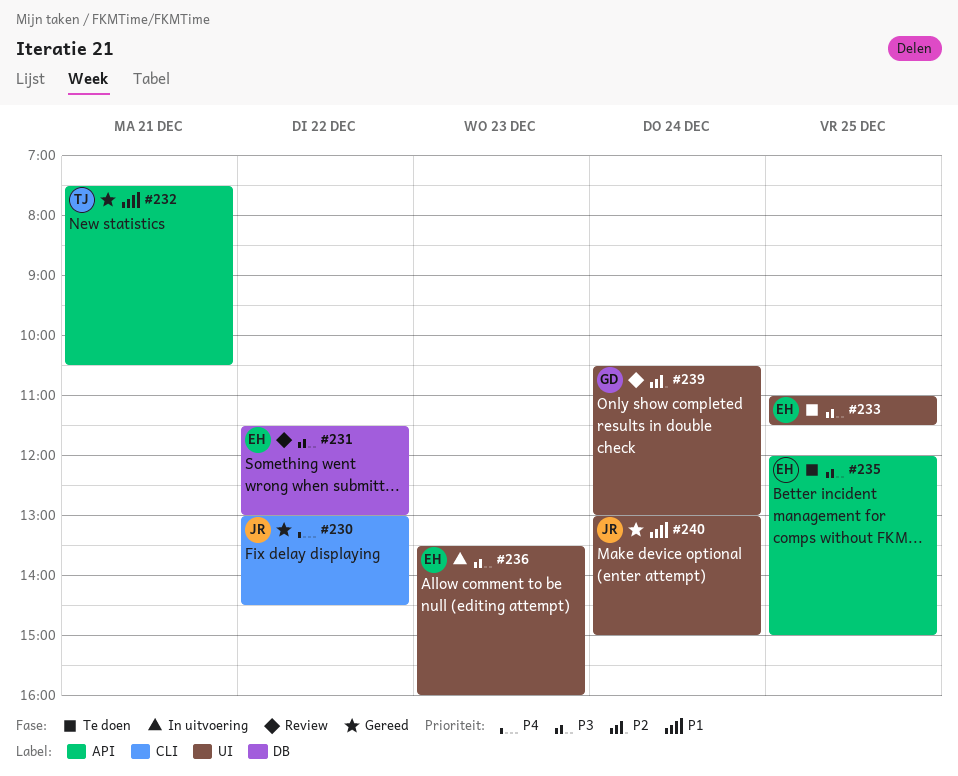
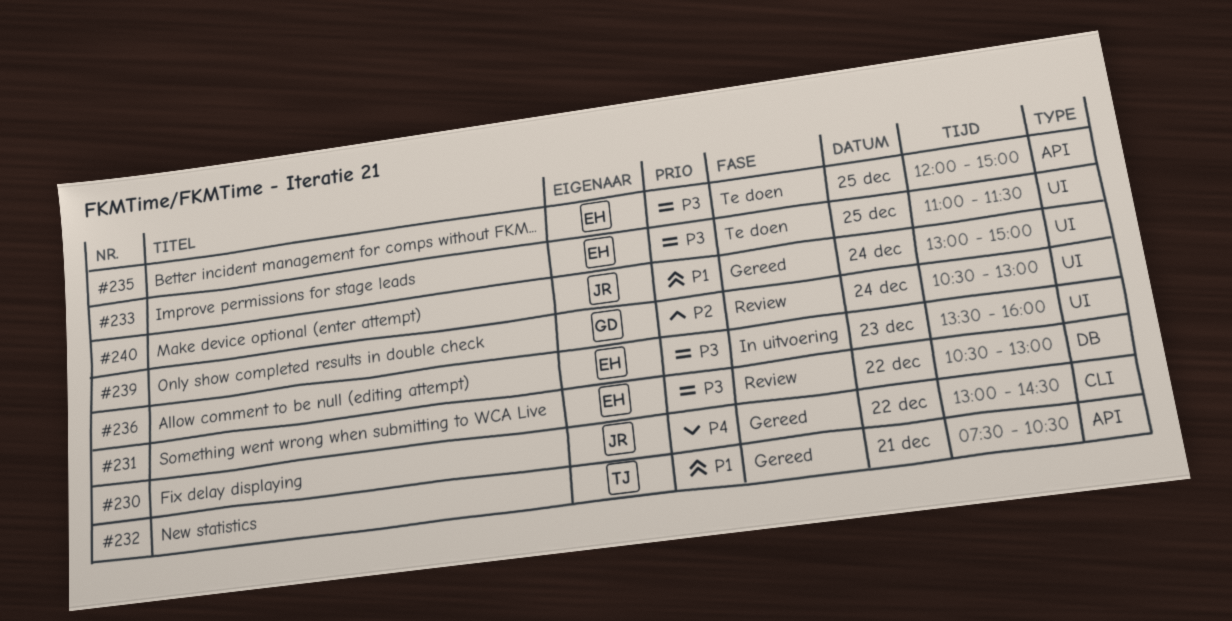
#231, begins: 11:30 -> 10:30

